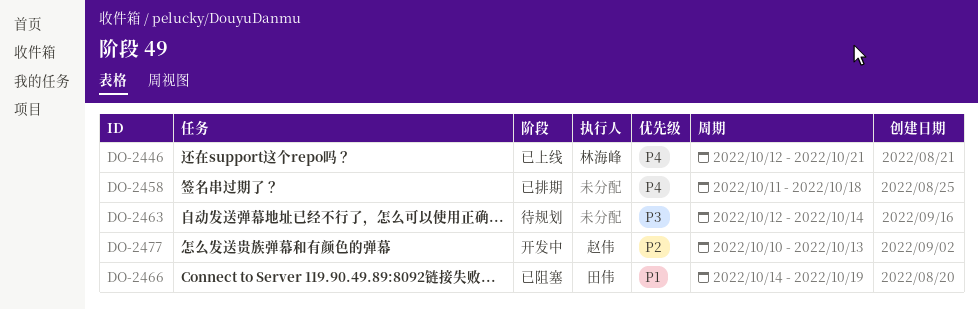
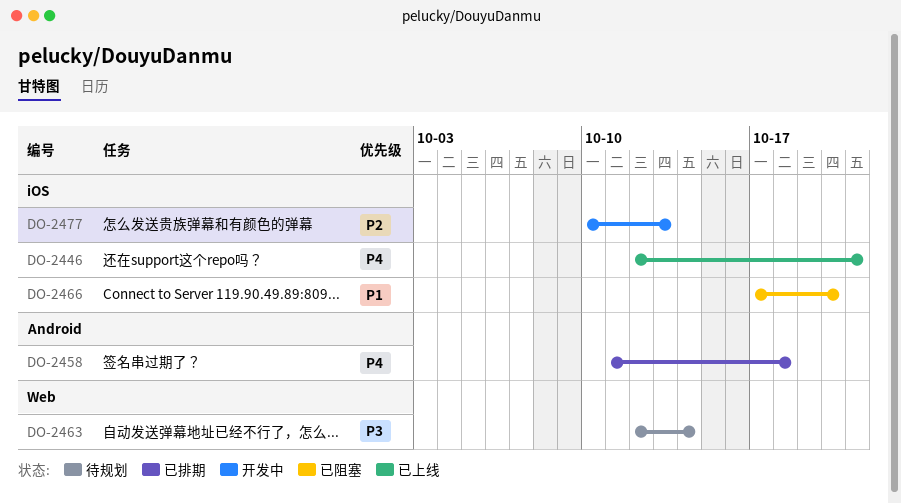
DO-2466, start: Oct 14 -> Oct 17
DO-2466, due: Oct 19 -> Oct 20

